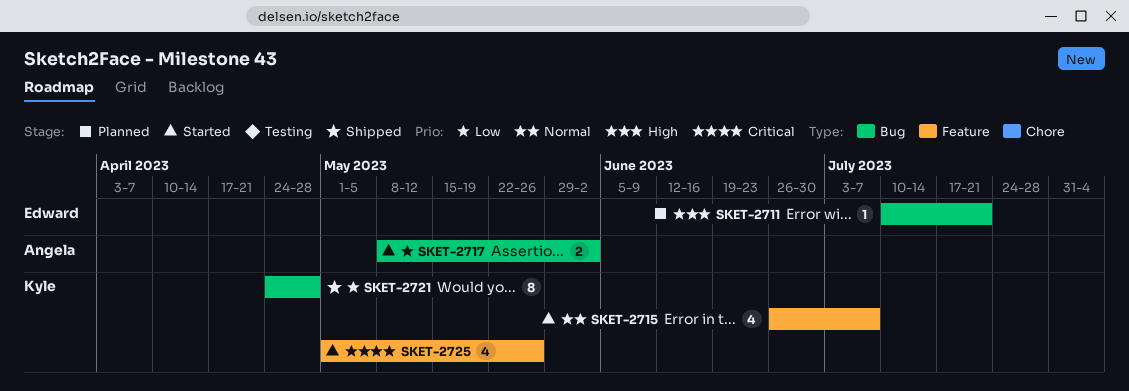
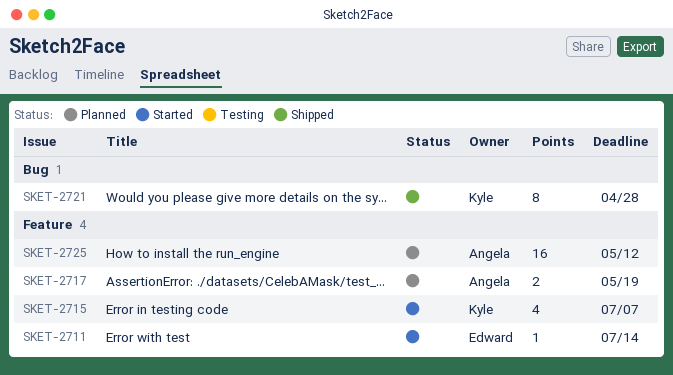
SKET-2711, status: Planned -> Started
SKET-2711, label: Bug -> Feature
SKET-2711, due: Jul 21 -> Jul 14
SKET-2717, status: Started -> Planned
SKET-2717, label: Bug -> Feature
SKET-2717, due: Jun 2 -> May 19
SKET-2725, status: Started -> Planned
SKET-2725, owner: Kyle -> Angela
SKET-2725, estimate: 4 -> 16
SKET-2725, due: May 26 -> May 12

